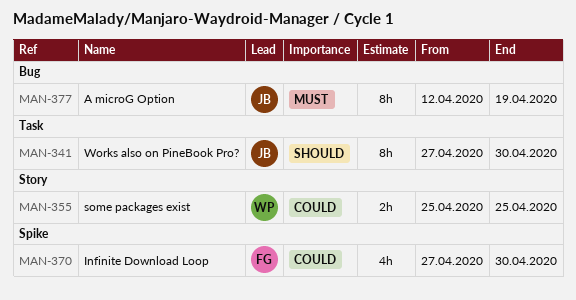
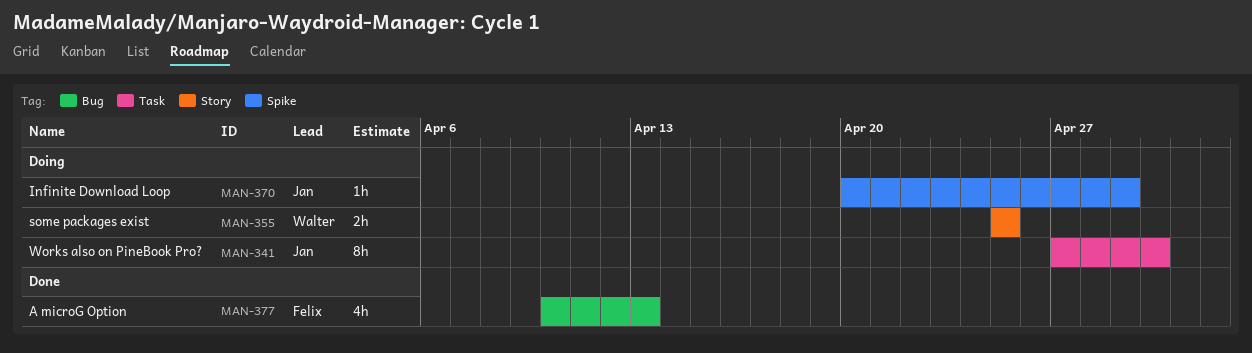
MAN-370, owner: Felix -> Jan
MAN-370, estimate: 4h -> 1h
MAN-370, start: Apr 27 -> Apr 20
MAN-370, due: Apr 30 -> Apr 29
MAN-377, owner: Jan -> Felix
MAN-377, estimate: 8h -> 4h
MAN-377, start: Apr 12 -> Apr 10
MAN-377, due: Apr 19 -> Apr 13

